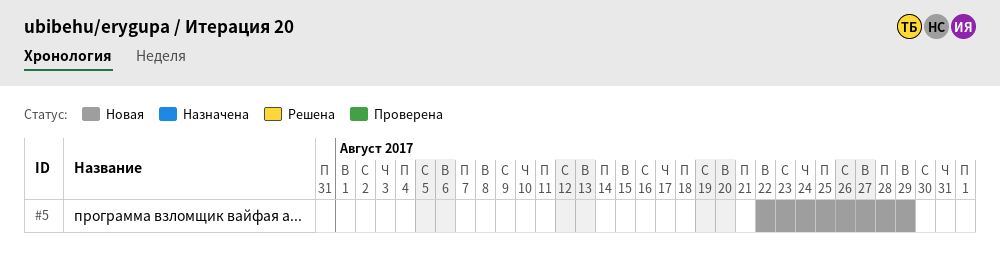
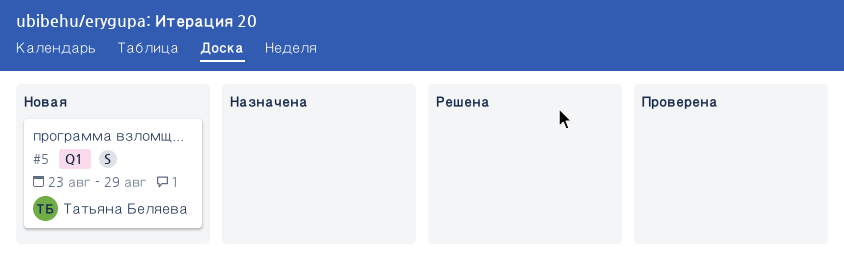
#5, start: Aug 22 -> Aug 23

